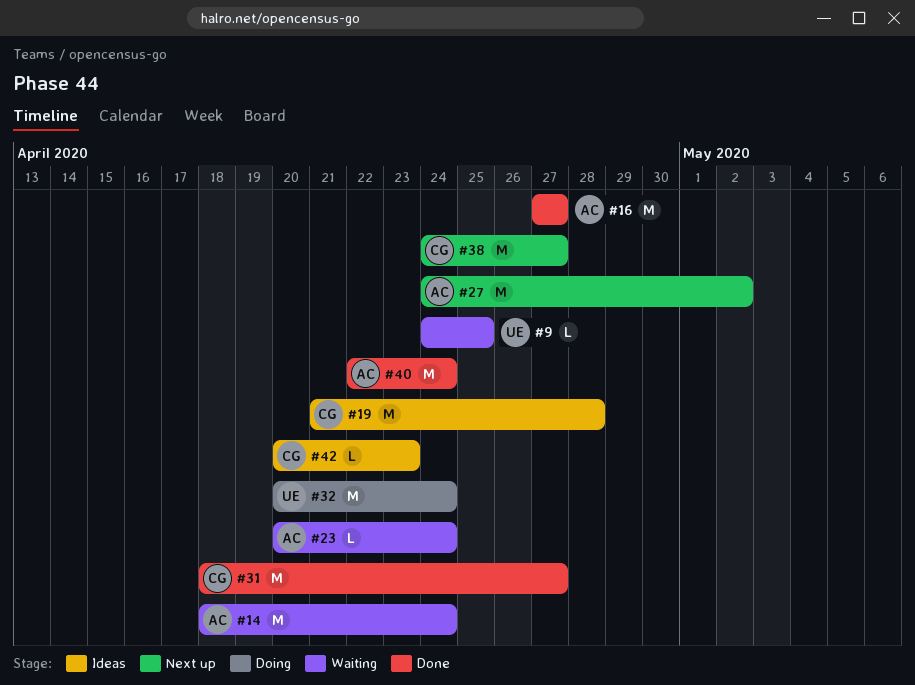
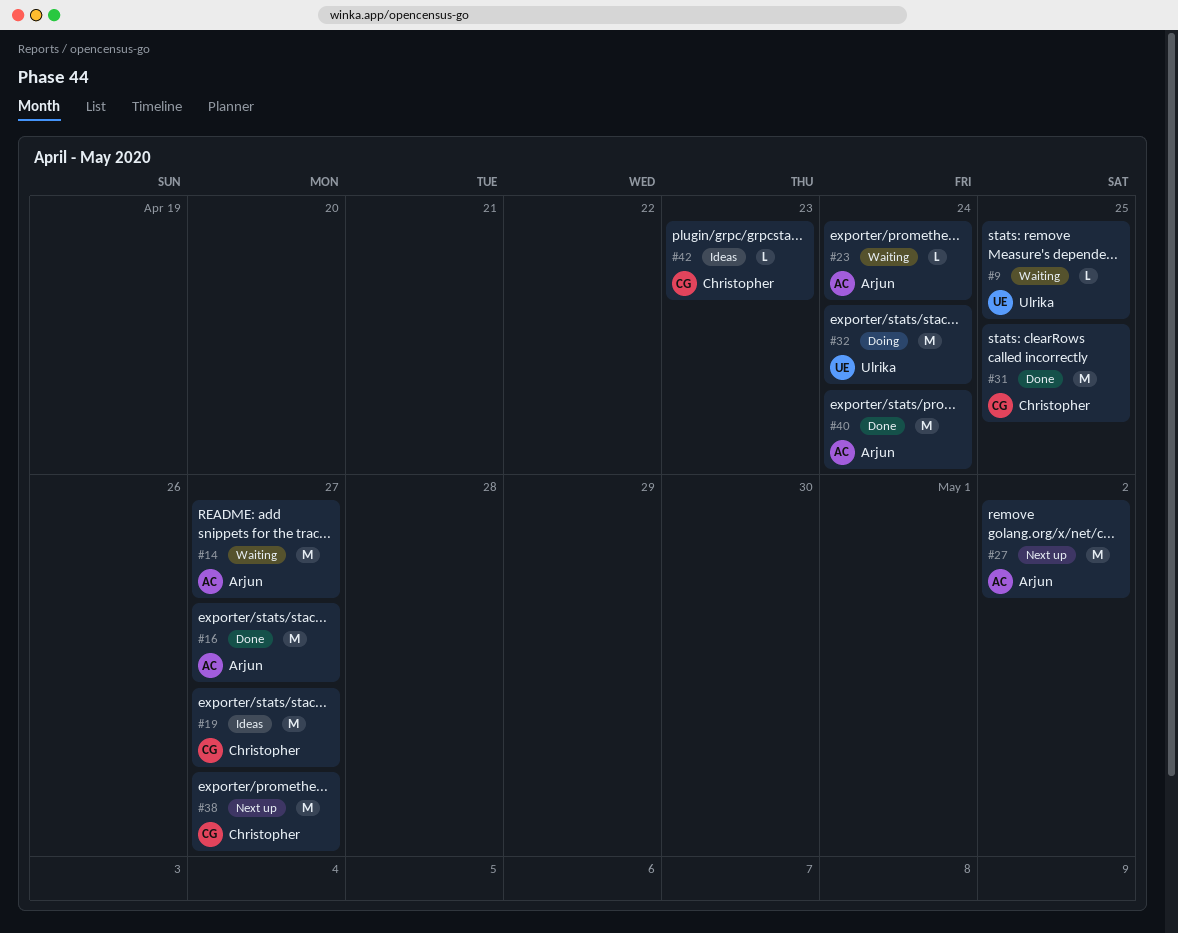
#14, due: Apr 24 -> Apr 27
#19, due: Apr 28 -> Apr 27
#31, due: Apr 27 -> Apr 25

